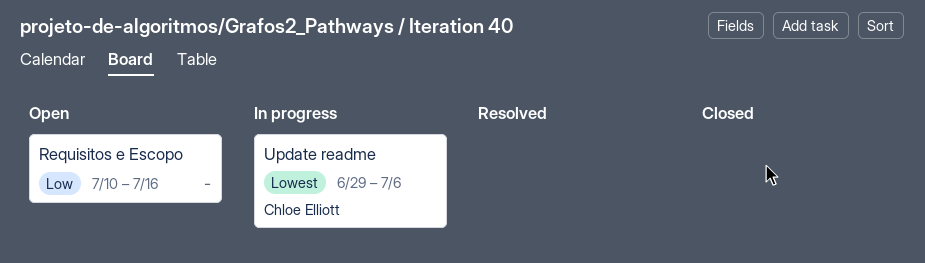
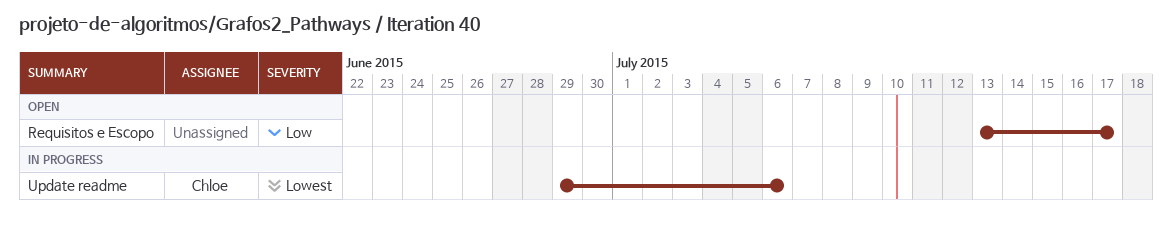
Requisitos e Escopo, start: Jul 10 -> Jul 13
Requisitos e Escopo, due: Jul 16 -> Jul 17

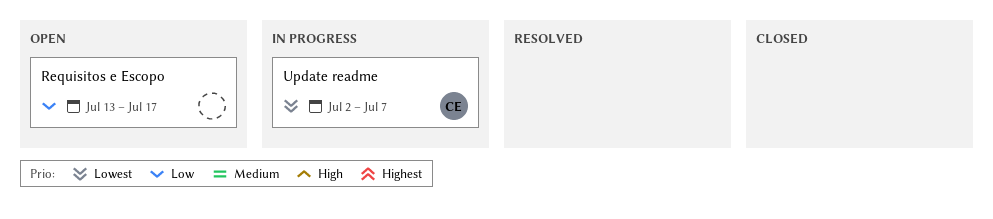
Update readme, start: Jun 29 -> Jul 2
Update readme, due: Jul 6 -> Jul 7

